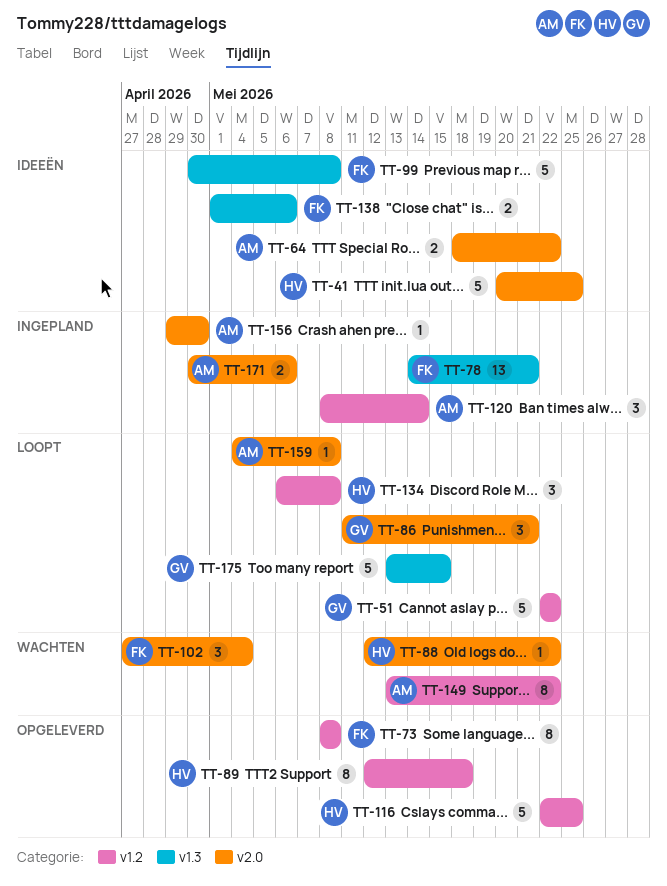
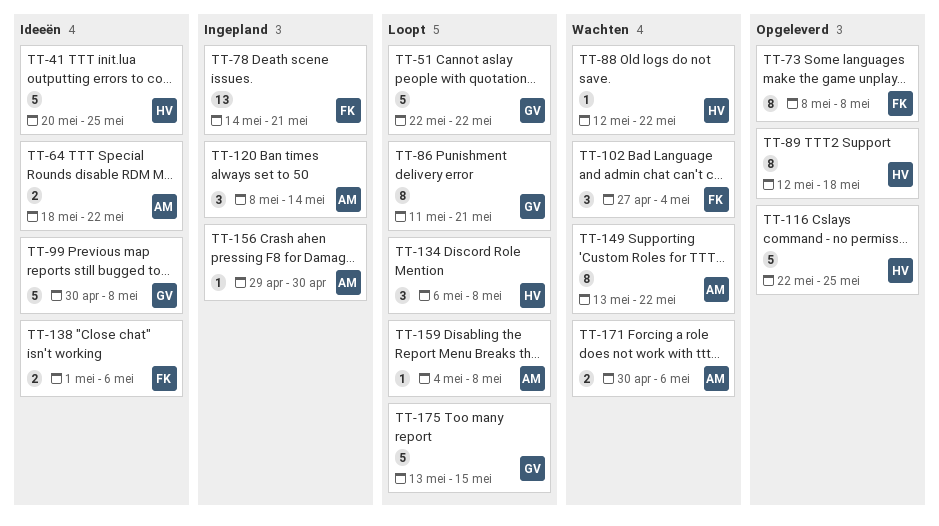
TT-86, estimate: 3 -> 8
TT-99, owner: FK -> GV
TT-171, status: Ingepland -> Wachten

